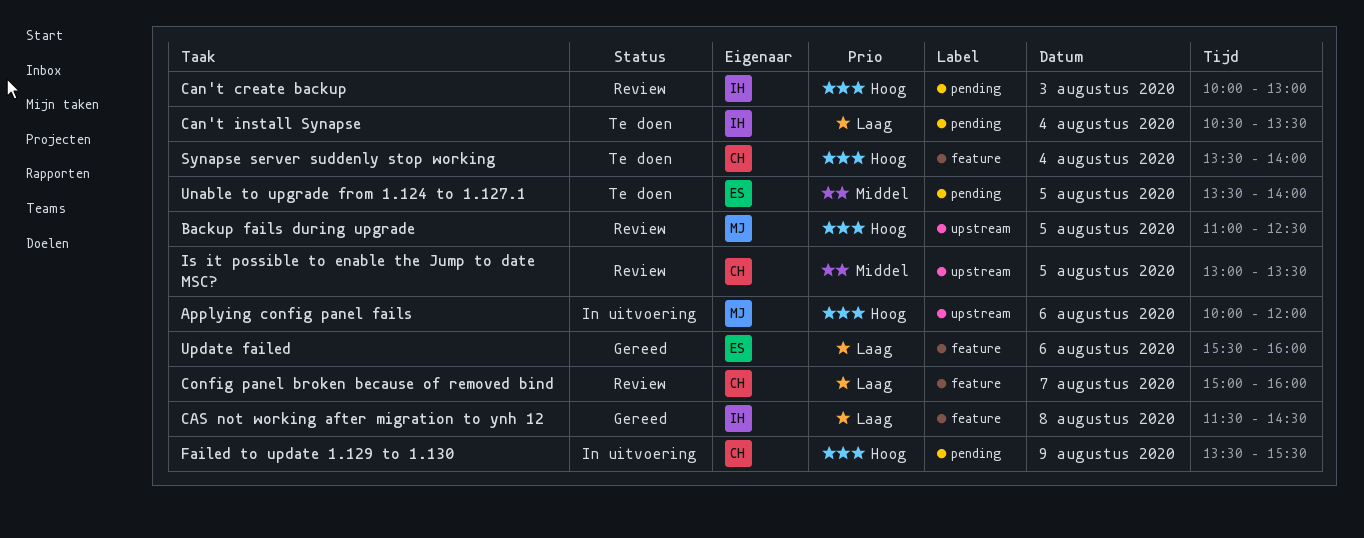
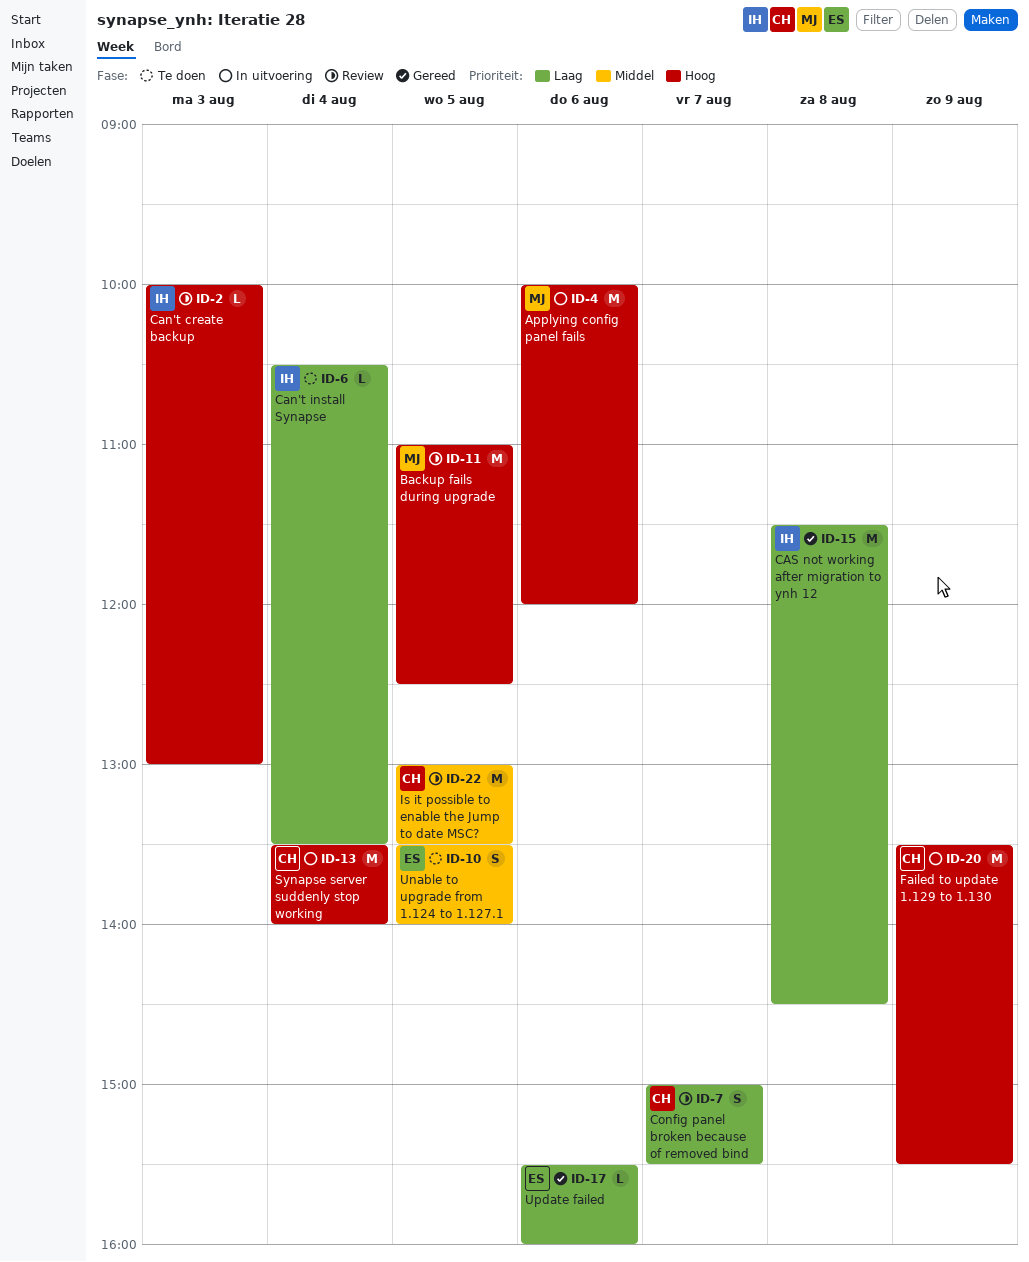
Config panel broken because of removed bind, ends: 16:00 -> 15:30
Synapse server suddenly stop working, status: Te doen -> In uitvoering

